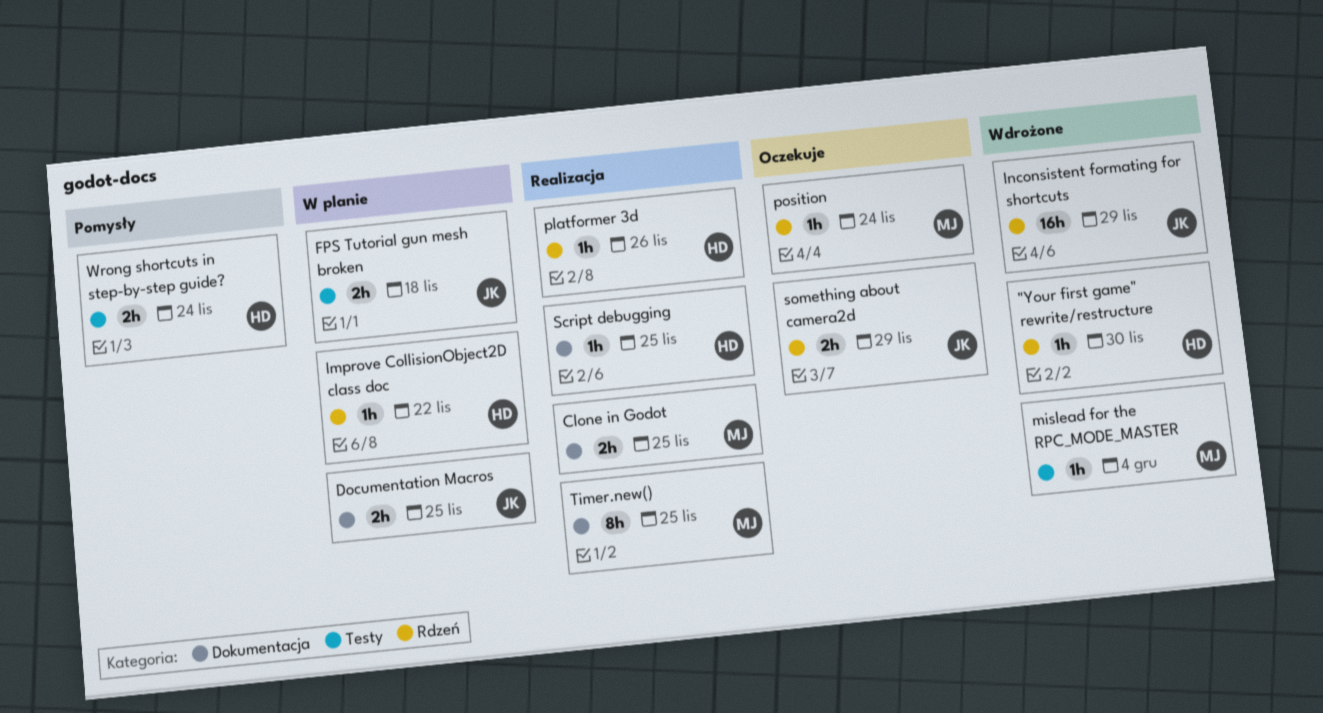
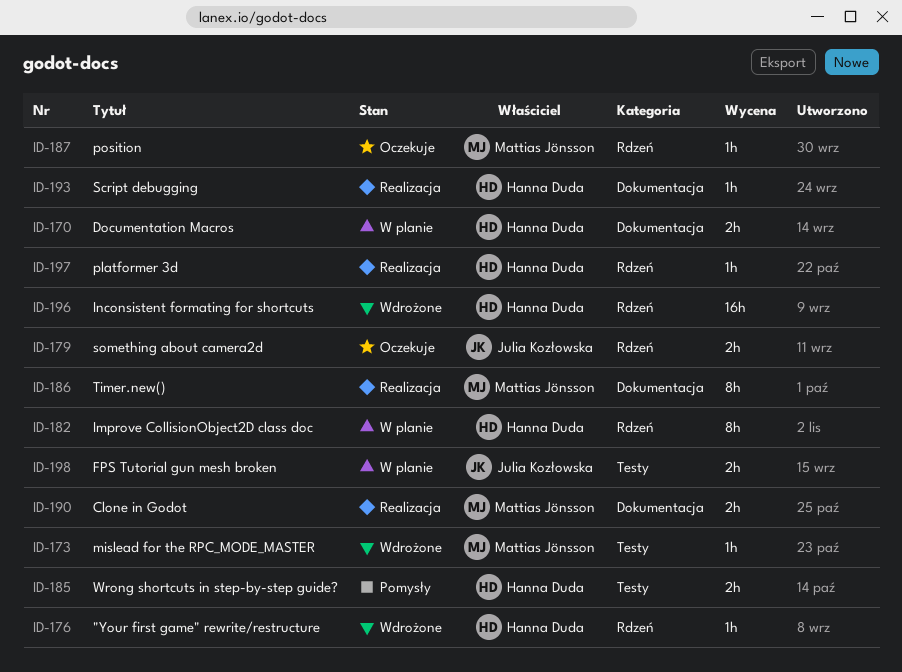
Documentation Macros, owner: Julia Kozłowska -> Hanna Duda
Improve CollisionObject2D class doc, estimate: 1h -> 8h
Inconsistent formating for shortcuts, owner: Julia Kozłowska -> Hanna Duda

